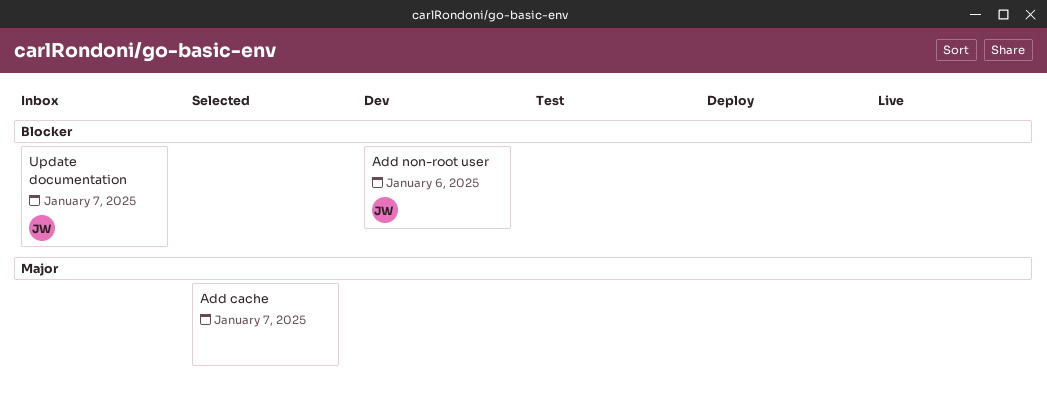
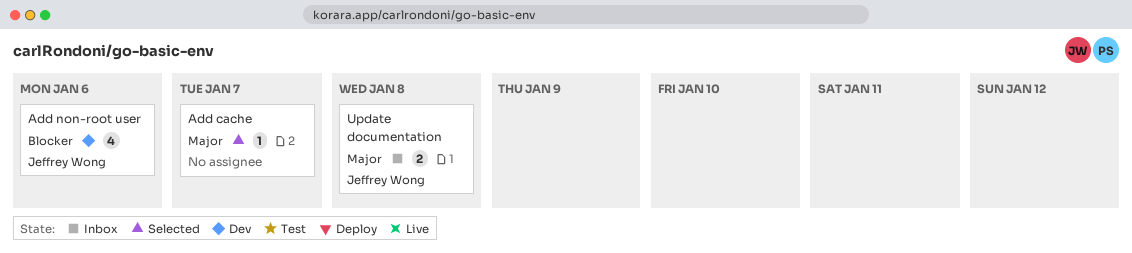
Update documentation, priority: Blocker -> Major
Update documentation, due: Jan 7 -> Jan 8

